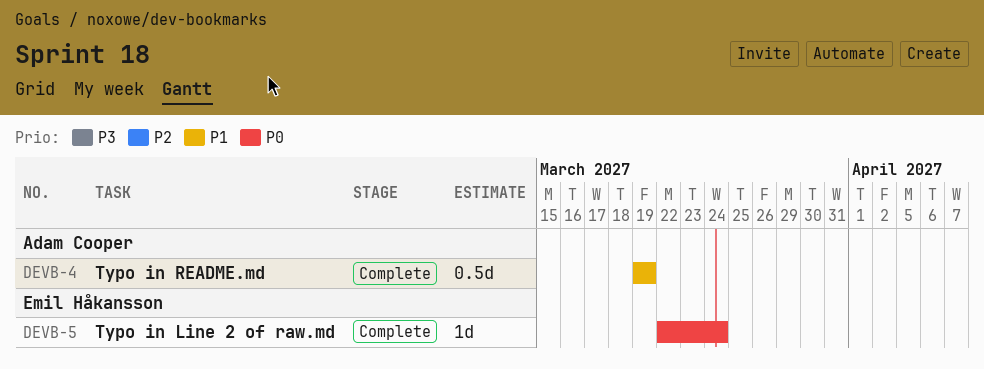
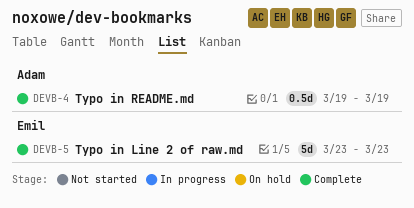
DEVB-5, estimate: 1d -> 5d
DEVB-5, start: Mar 22 -> Mar 23
DEVB-5, due: Mar 24 -> Mar 23

